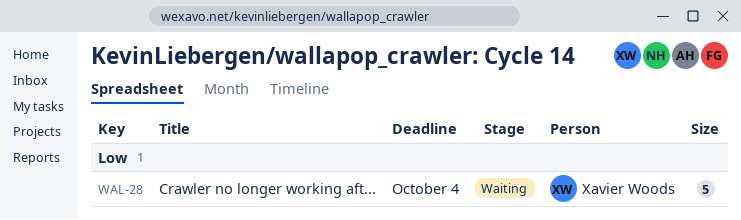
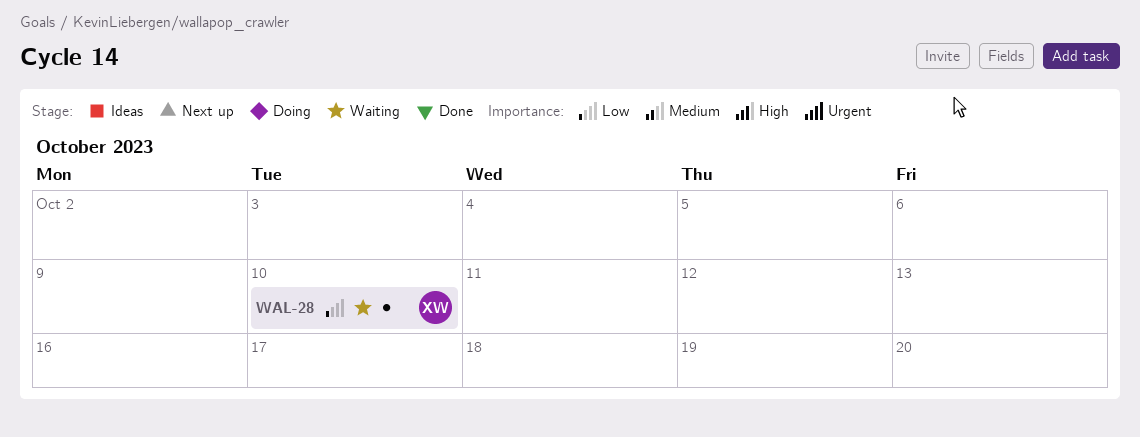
WAL-28, estimate: 5 -> 1
WAL-28, due: Oct 4 -> Oct 10

